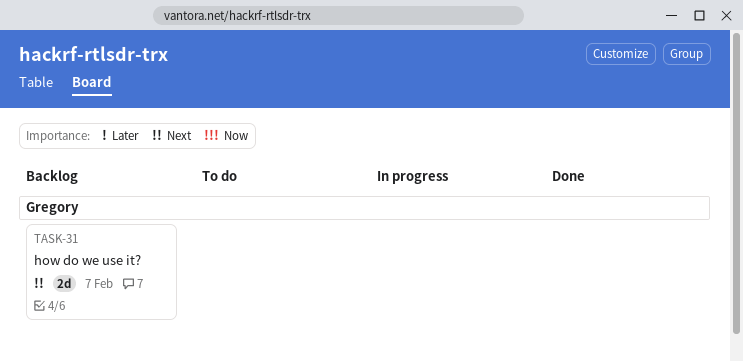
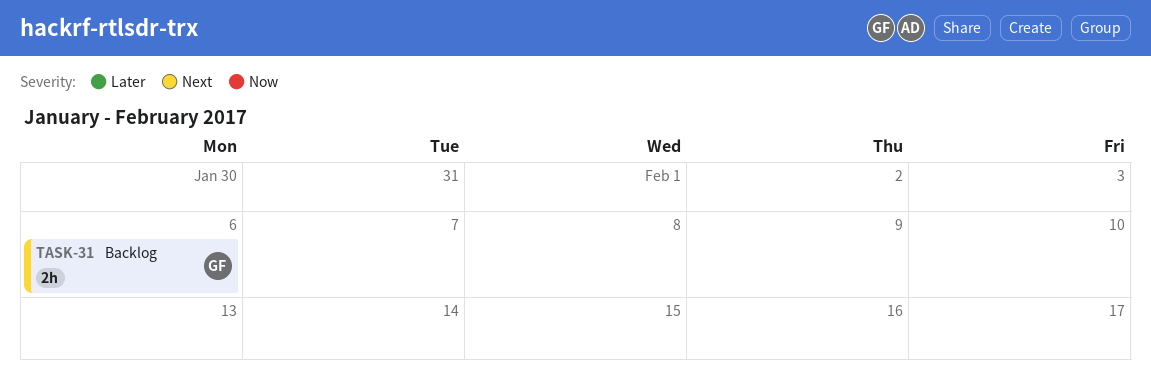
TASK-31, estimate: 2d -> 2h
TASK-31, due: Feb 7 -> Feb 6

